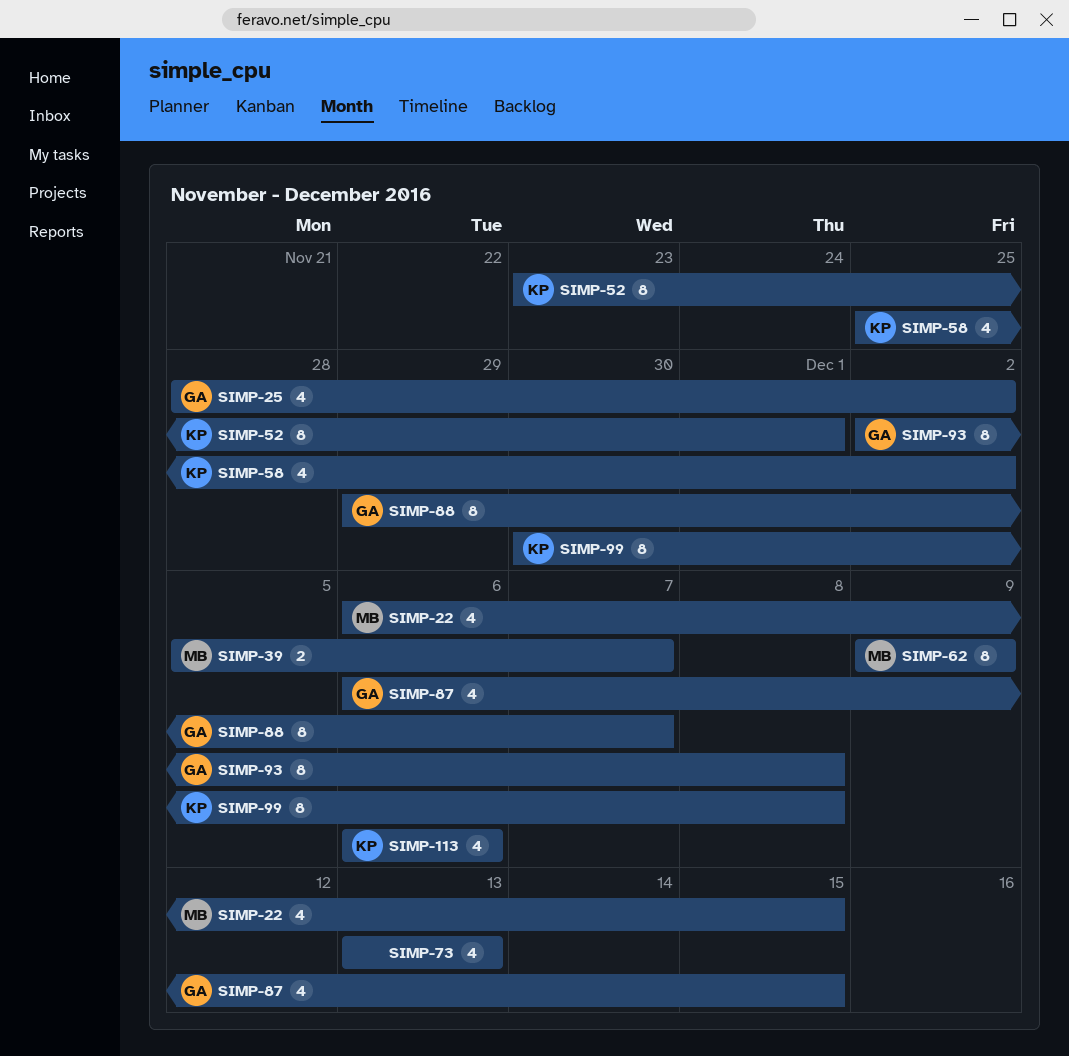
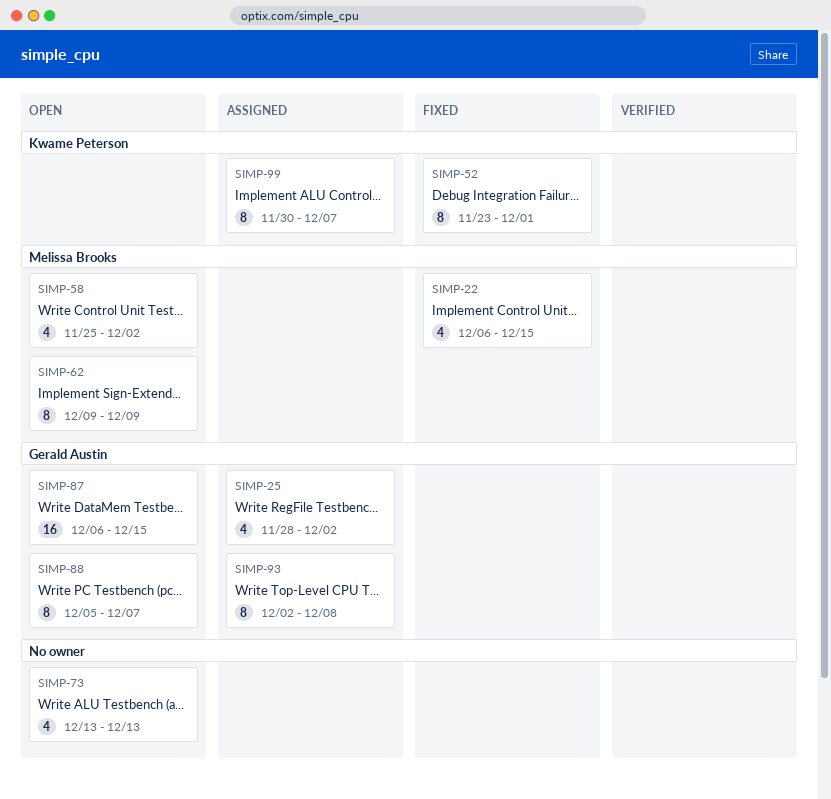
SIMP-39: present -> none
SIMP-58, owner: Kwame Peterson -> Melissa Brooks
SIMP-87, estimate: 4 -> 16
SIMP-88, start: Nov 29 -> Dec 5
SIMP-99, due: Dec 8 -> Dec 7
SIMP-113: present -> none

